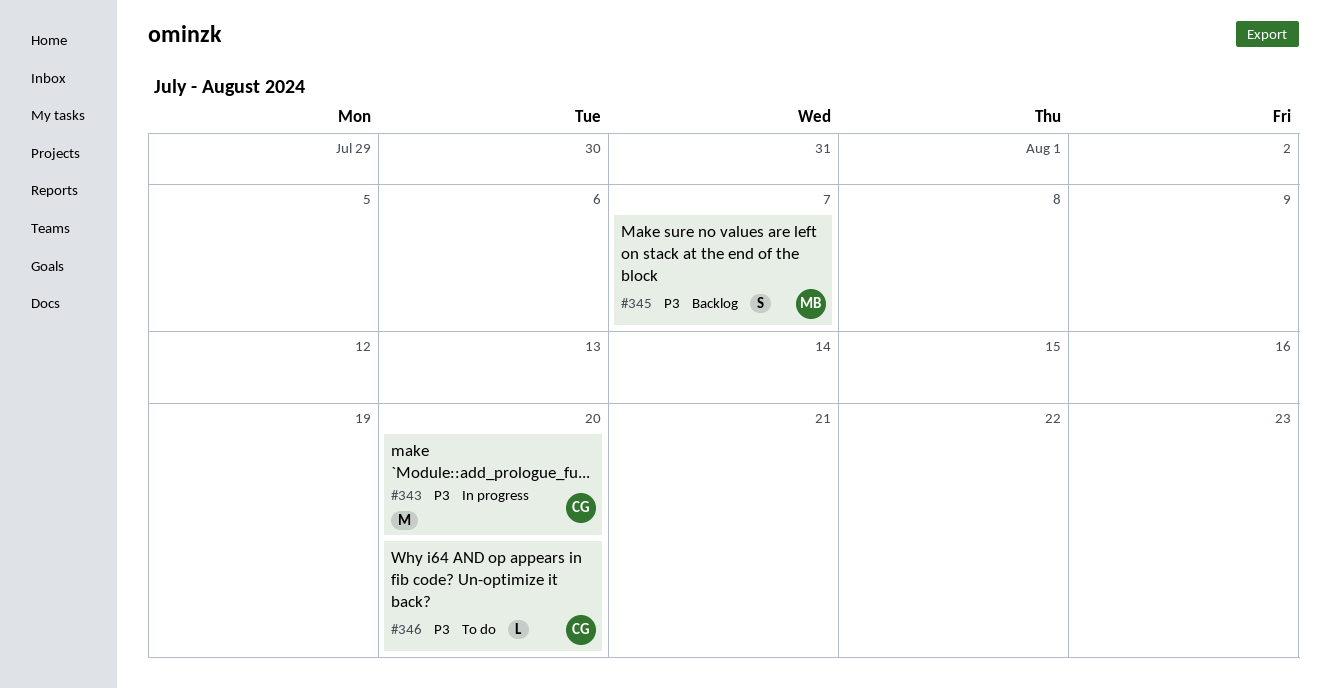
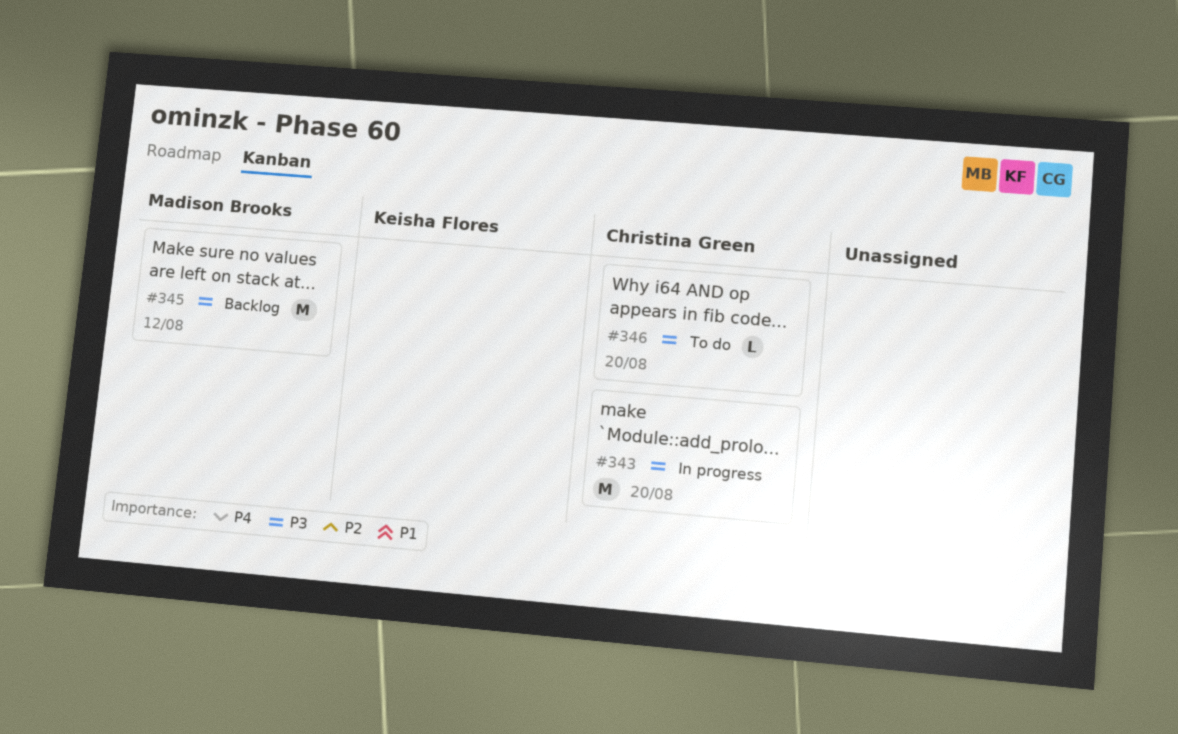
#345, estimate: S -> M
#345, due: Aug 7 -> Aug 12

